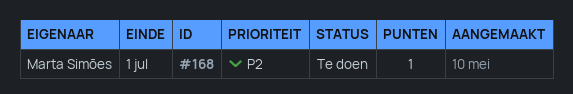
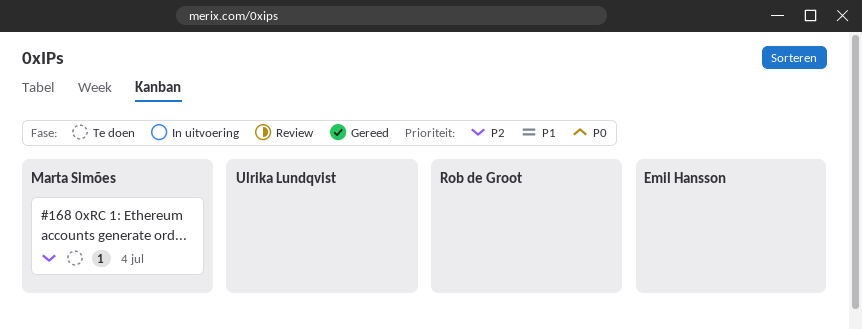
#168, due: Jul 1 -> Jul 4

